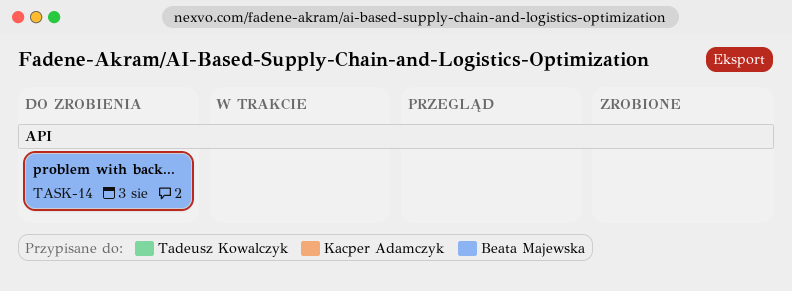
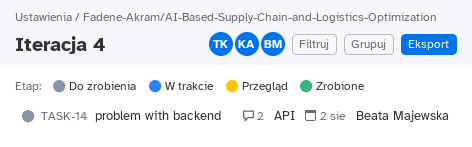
TASK-14, due: Aug 3 -> Aug 2

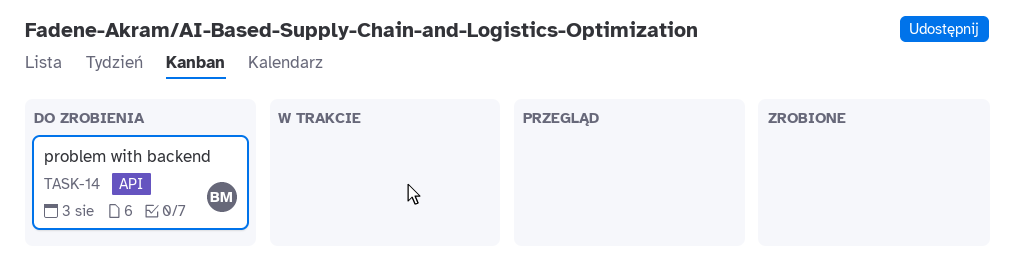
TASK-14, due: Aug 2 -> Aug 3

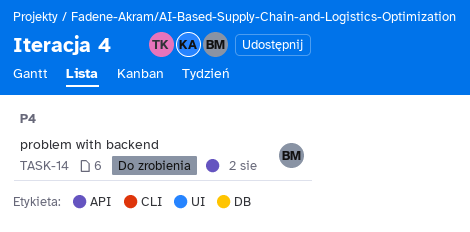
TASK-14, due: Aug 3 -> Aug 2

